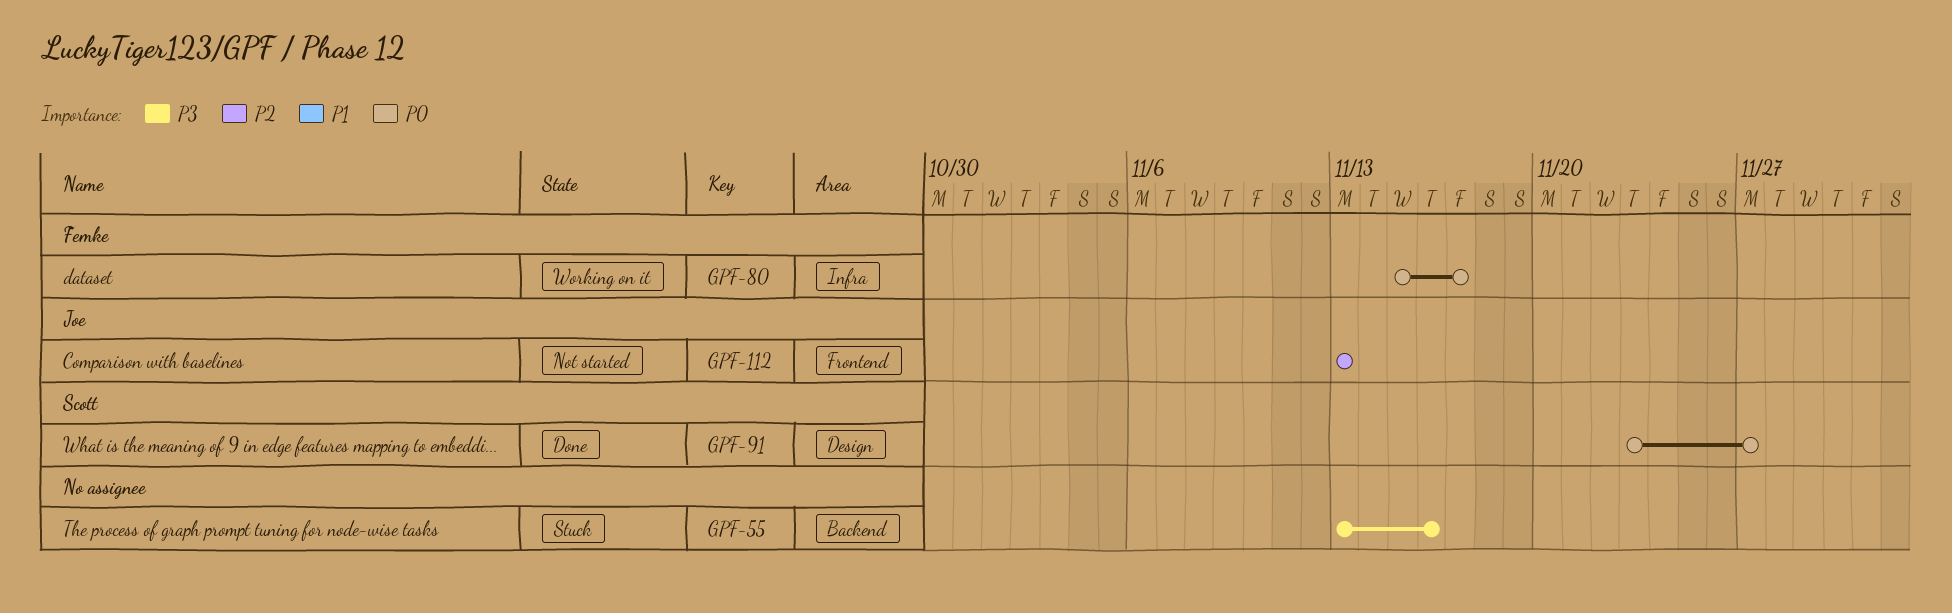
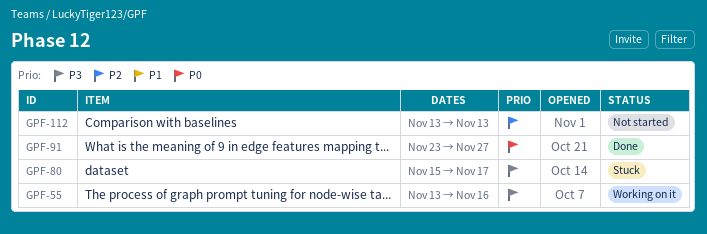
GPF-55, status: Stuck -> Working on it
GPF-80, status: Working on it -> Stuck
GPF-80, priority: P0 -> P3

